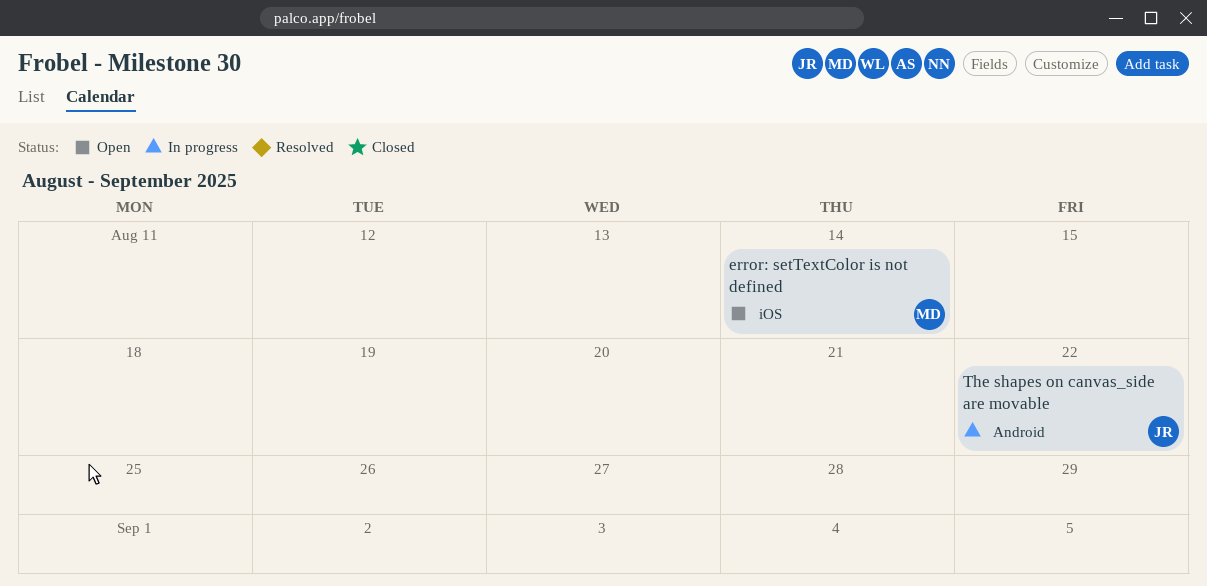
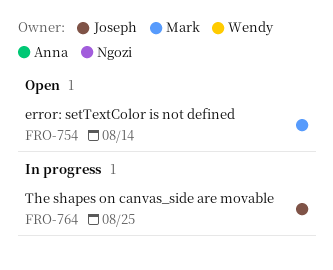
The shapes on canvas_side are movable, due: Aug 22 -> Aug 25

